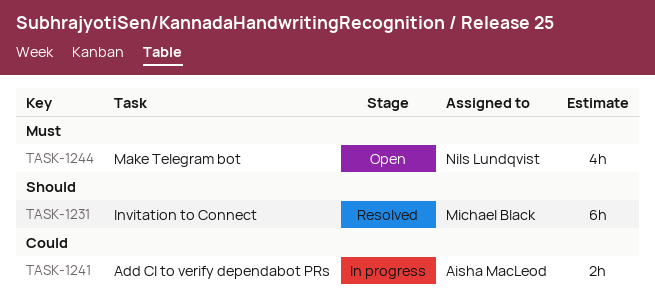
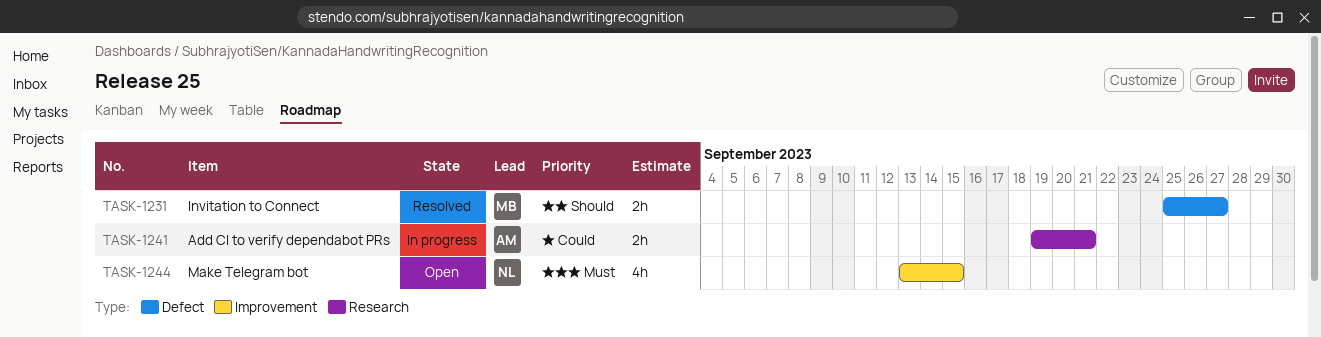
TASK-1231, estimate: 6h -> 2h

